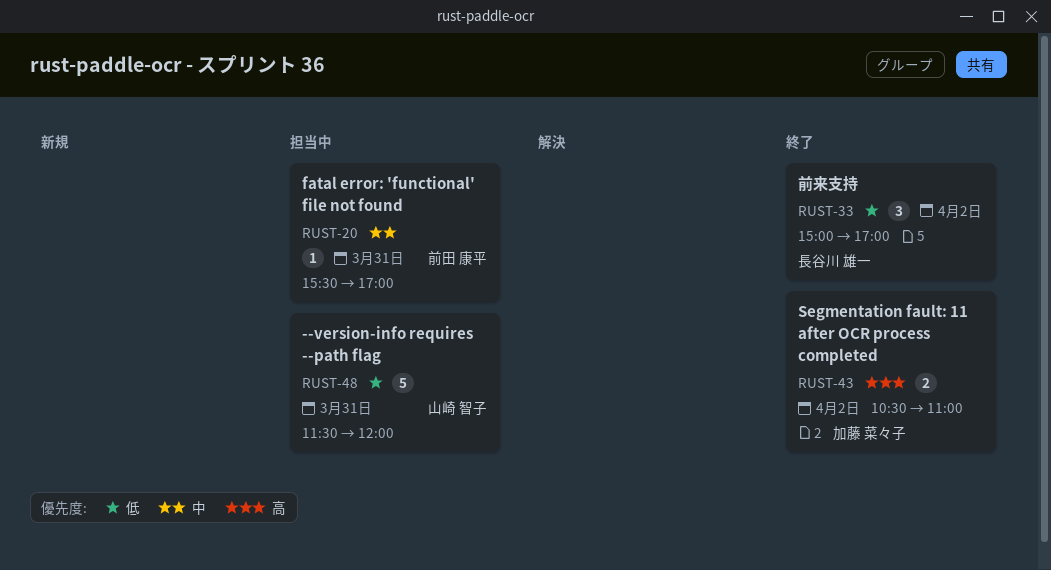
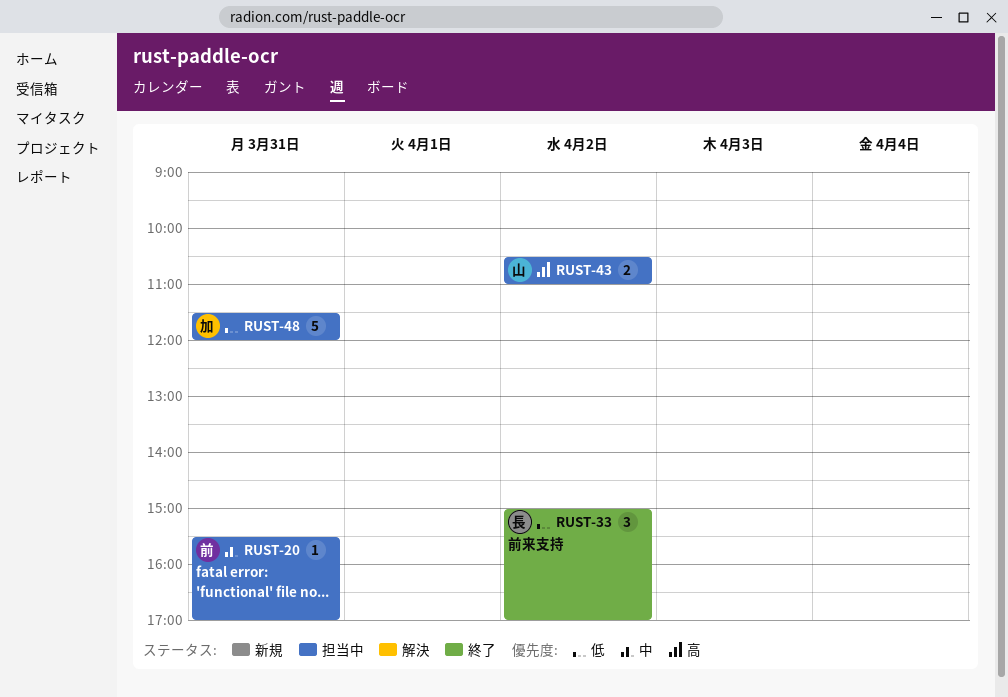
RUST-43, status: 終了 -> 担当中
RUST-43, owner: 加藤 菜々子 -> 山崎 智子
RUST-48, owner: 山崎 智子 -> 加藤 菜々子

